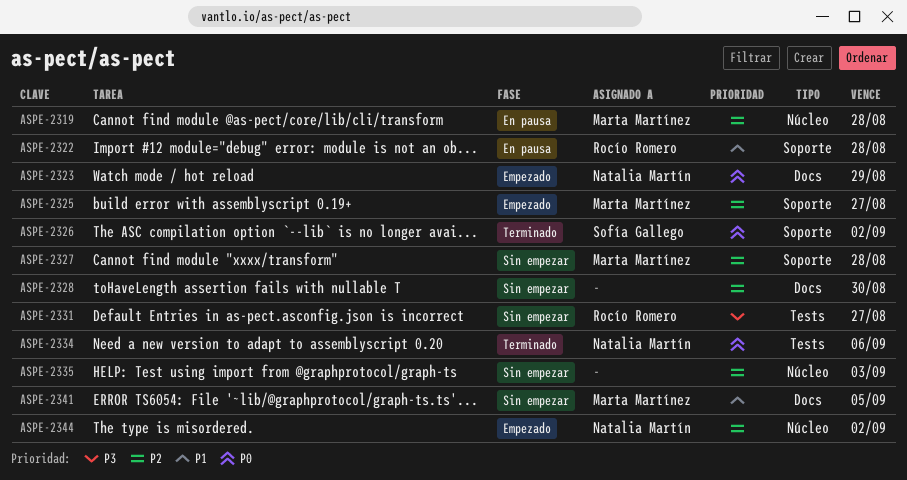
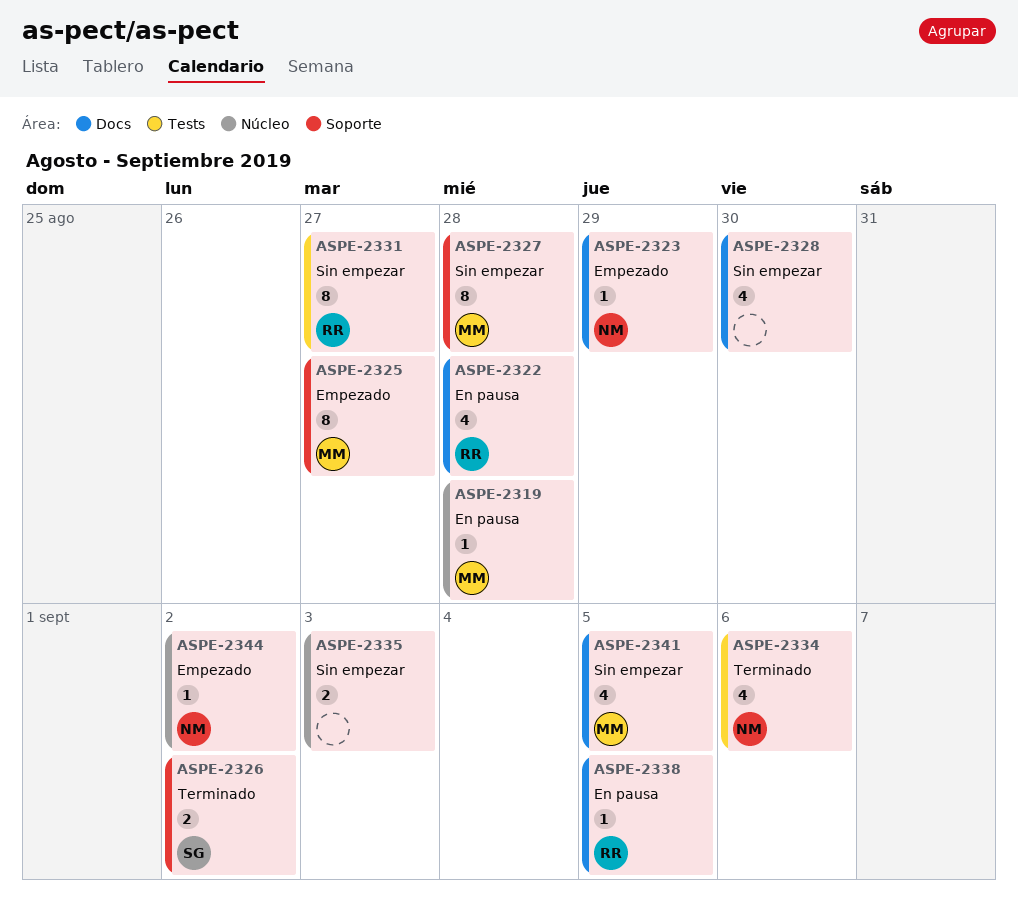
ASPE-2322, label: Soporte -> Docs
ASPE-2338: none -> present

